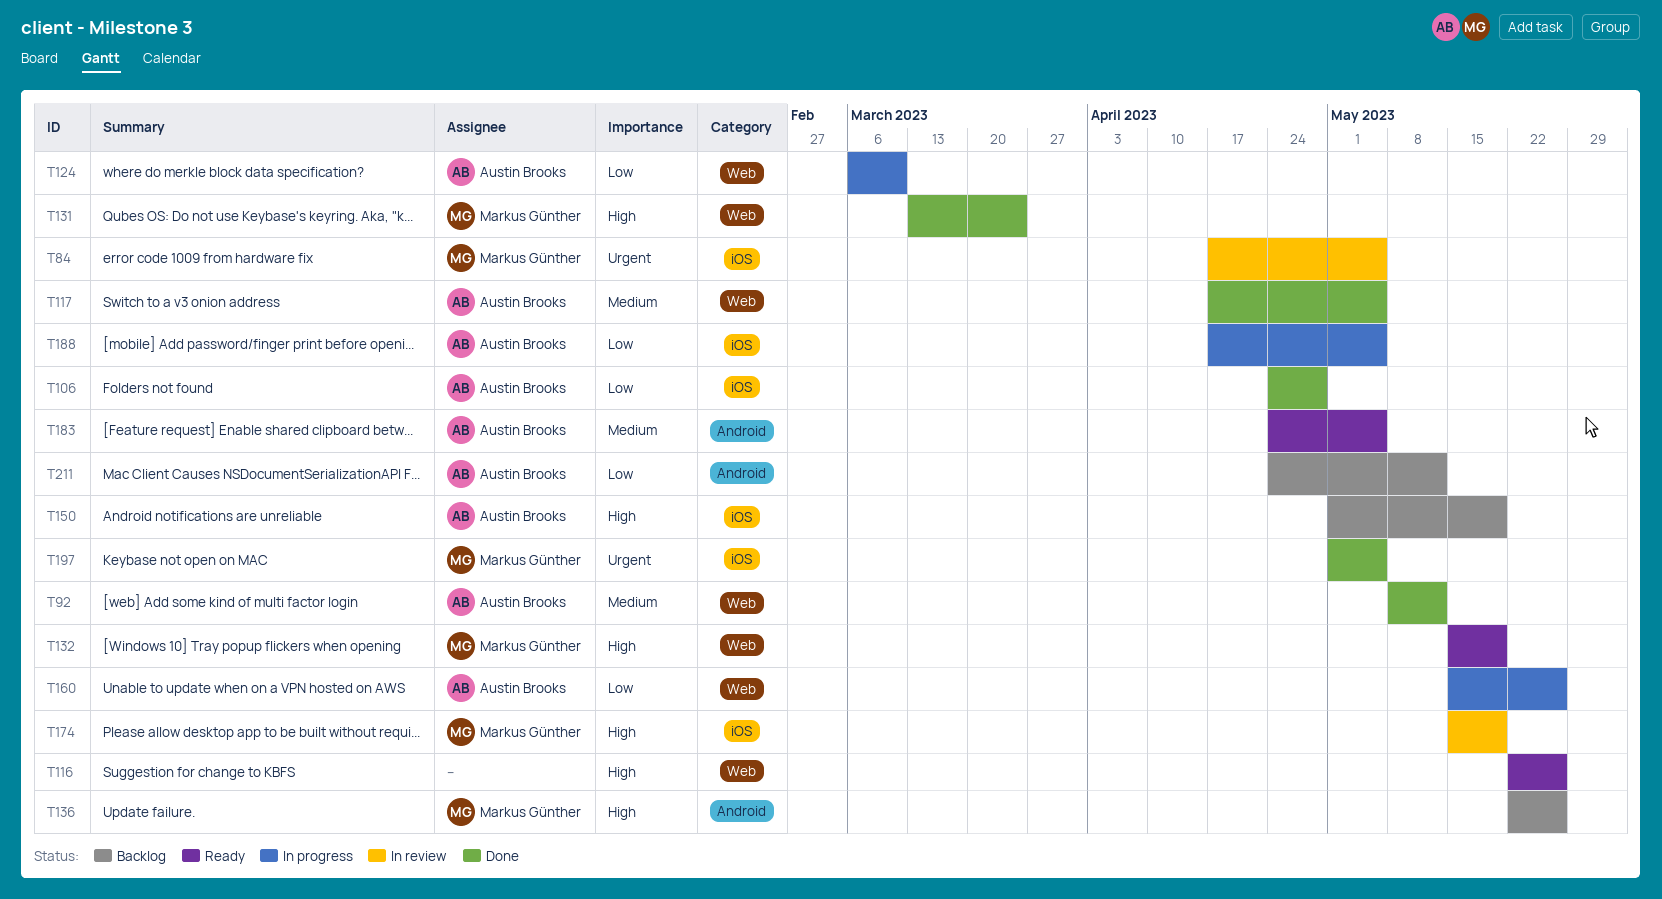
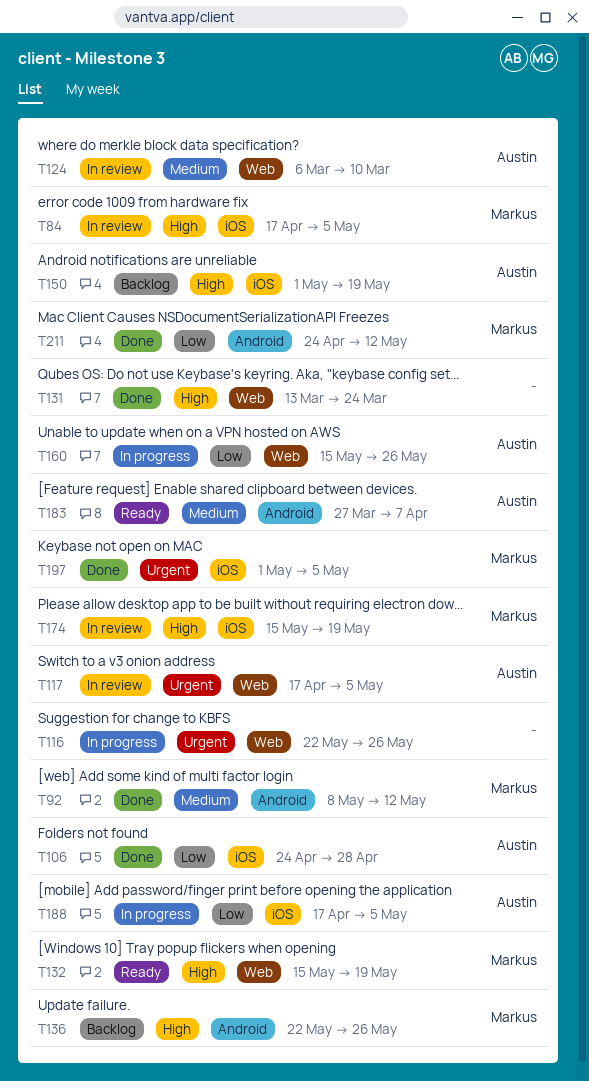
T84, priority: Urgent -> High
T92, owner: Austin Brooks -> Markus Günther
T92, label: Web -> Android
T116, status: Ready -> In progress
T116, priority: High -> Urgent
T117, status: Done -> In review
T117, priority: Medium -> Urgent
T124, status: In progress -> In review
T124, priority: Low -> Medium
T131, owner: Markus Günther -> none
T183, start: Apr 24 -> Mar 27
T183, due: May 5 -> Apr 7
T211, status: Backlog -> Done
T211, owner: Austin Brooks -> Markus Günther

